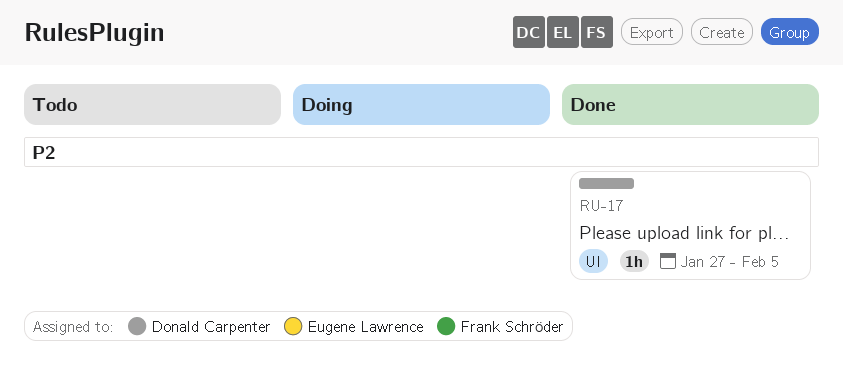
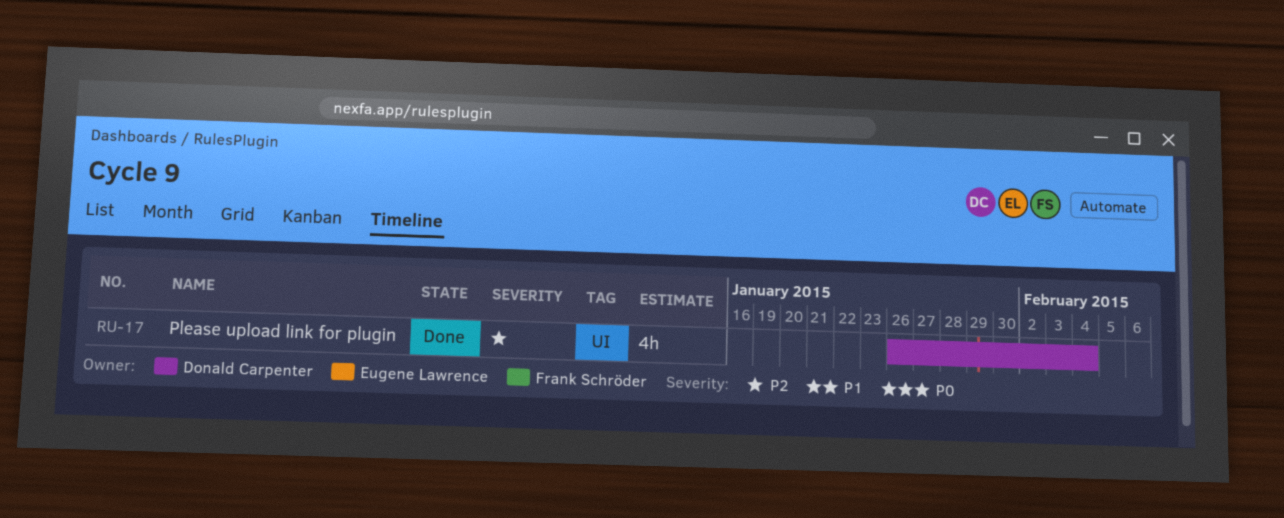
RU-17, estimate: 1h -> 4h
RU-17, start: Jan 27 -> Jan 26
RU-17, due: Feb 5 -> Feb 4

